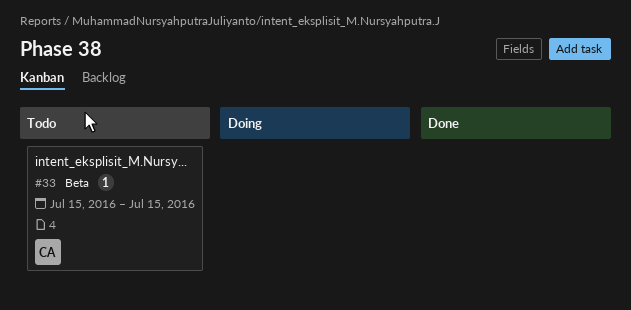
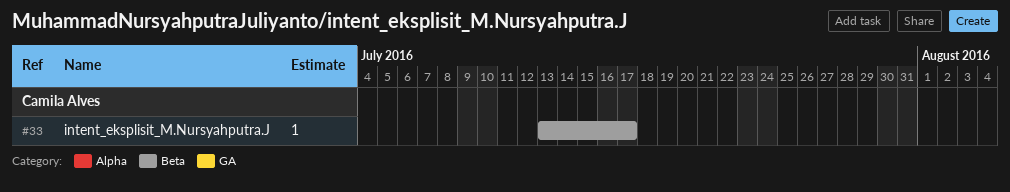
#33, start: Jul 15 -> Jul 13
#33, due: Jul 15 -> Jul 17

